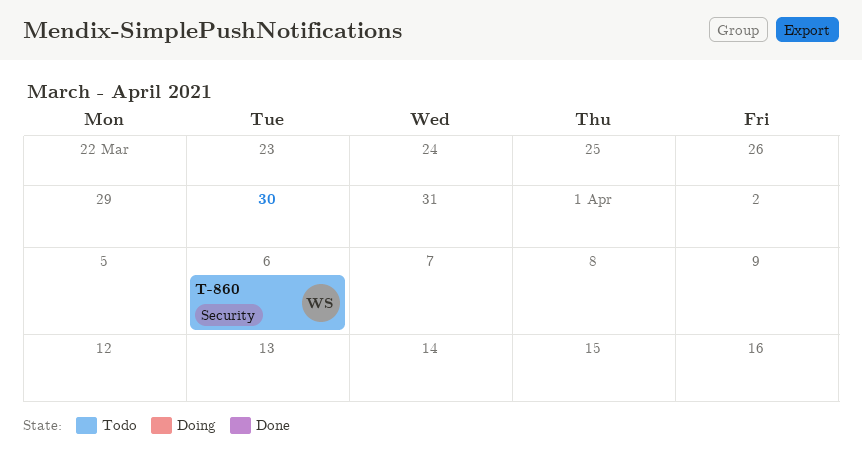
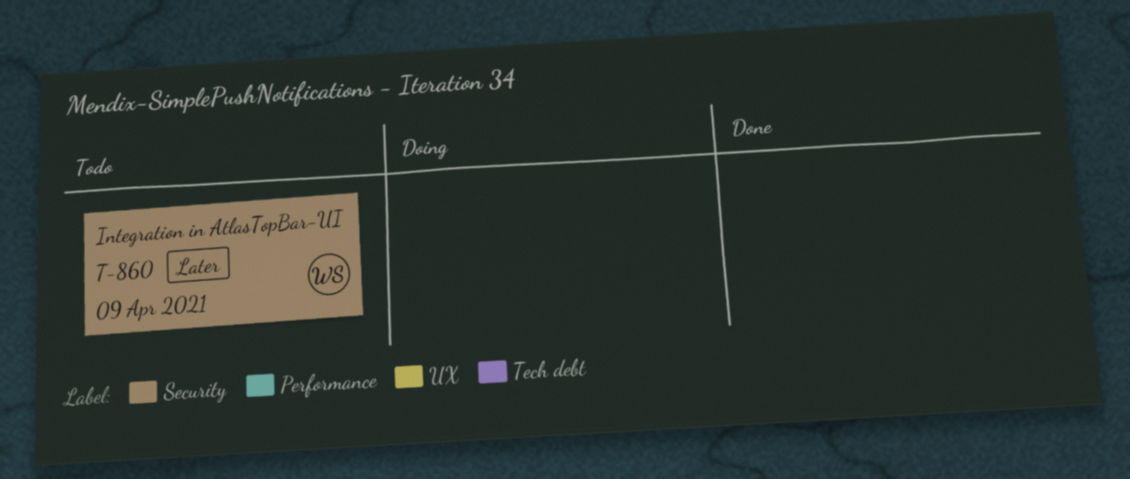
T-860, due: Apr 6 -> Apr 9

